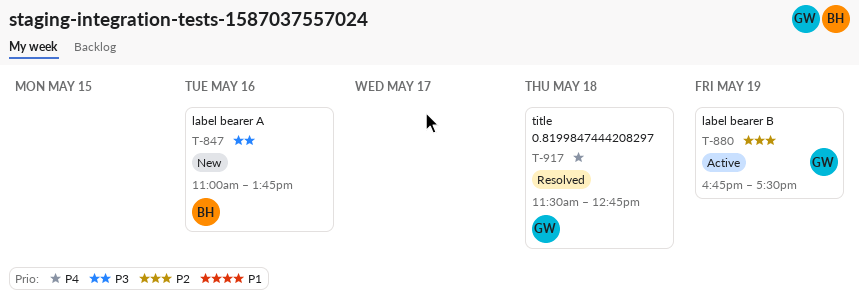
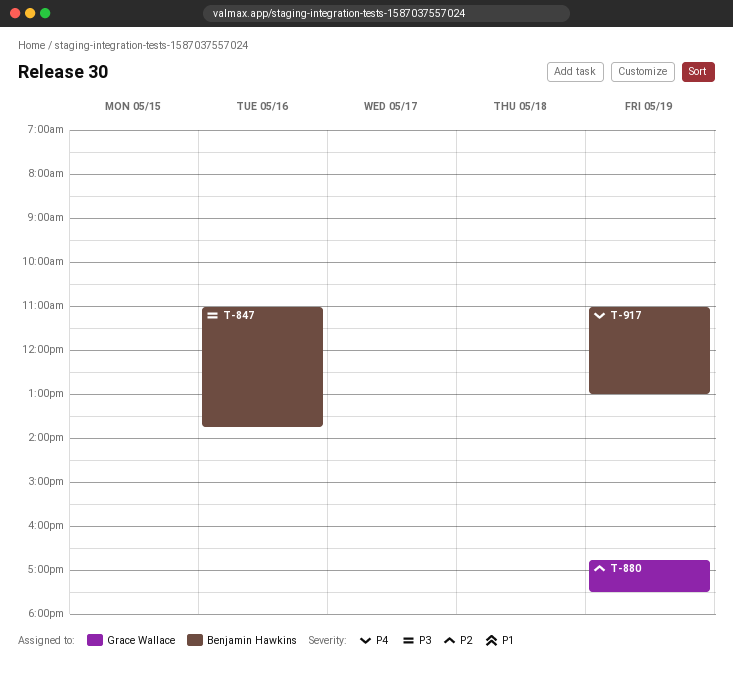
T-917, owner: Grace Wallace -> Benjamin Hawkins
T-917, day: May 18 -> May 19
T-917, begins: 11:30 -> 11:00
T-917, ends: 12:45 -> 13:00

